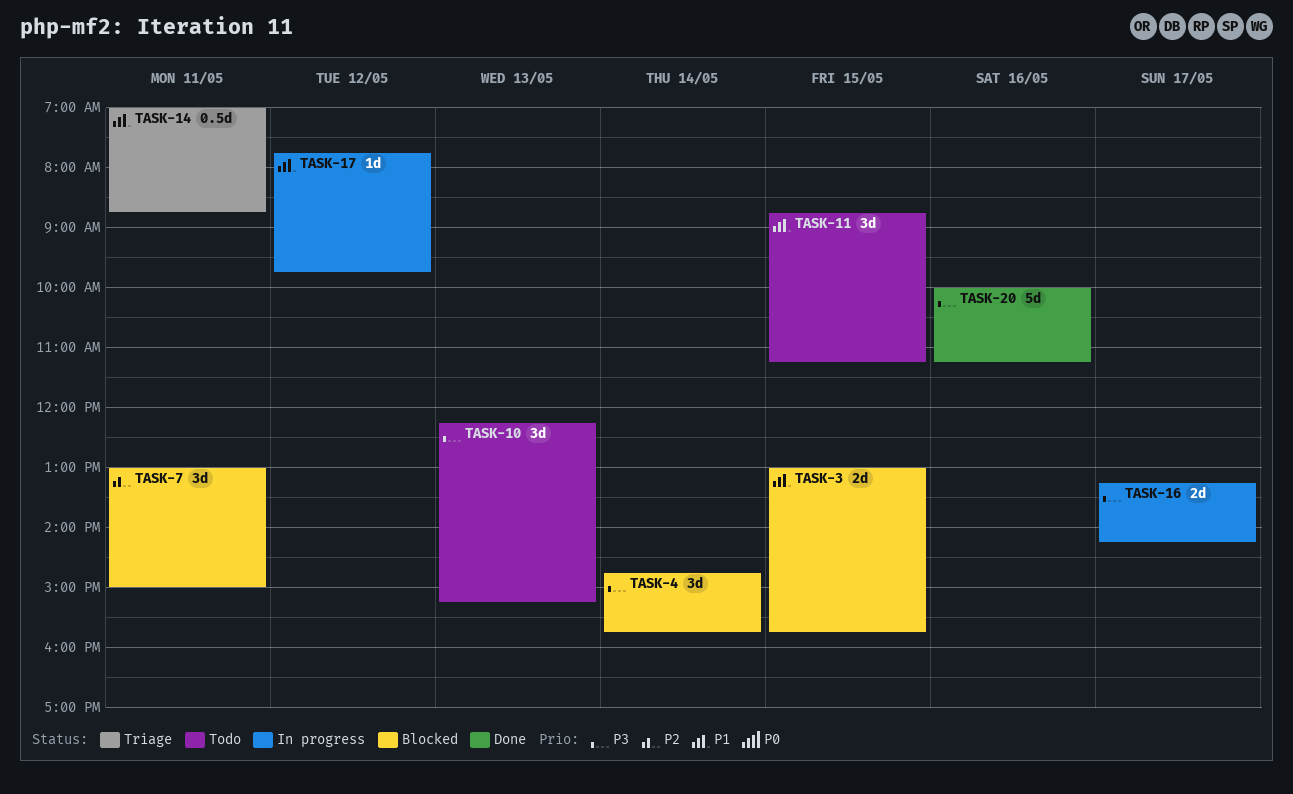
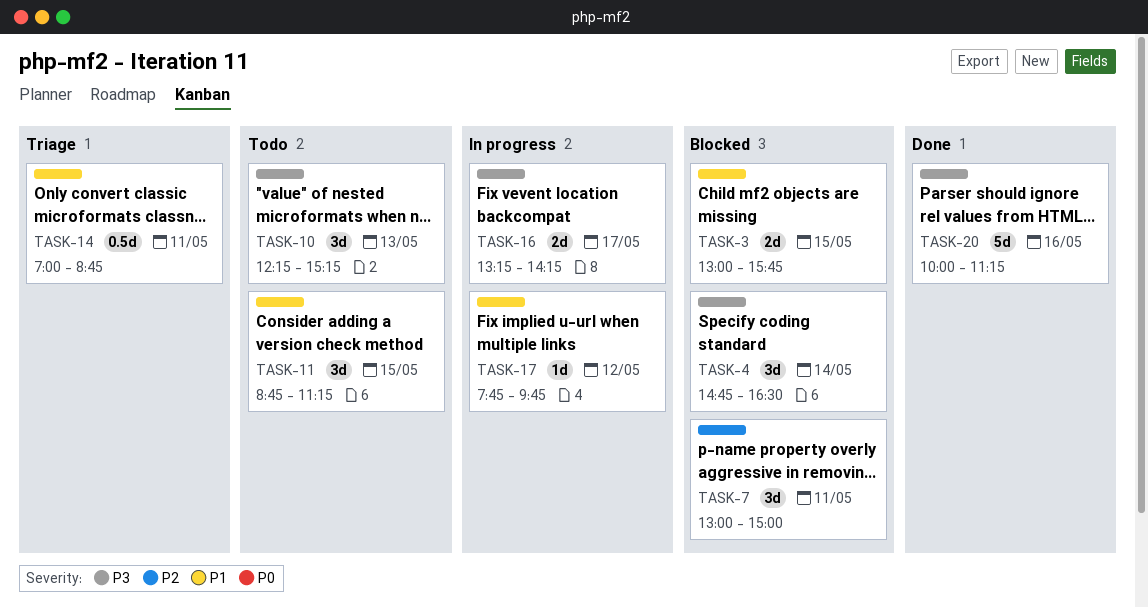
TASK-4, ends: 15:45 -> 16:30

